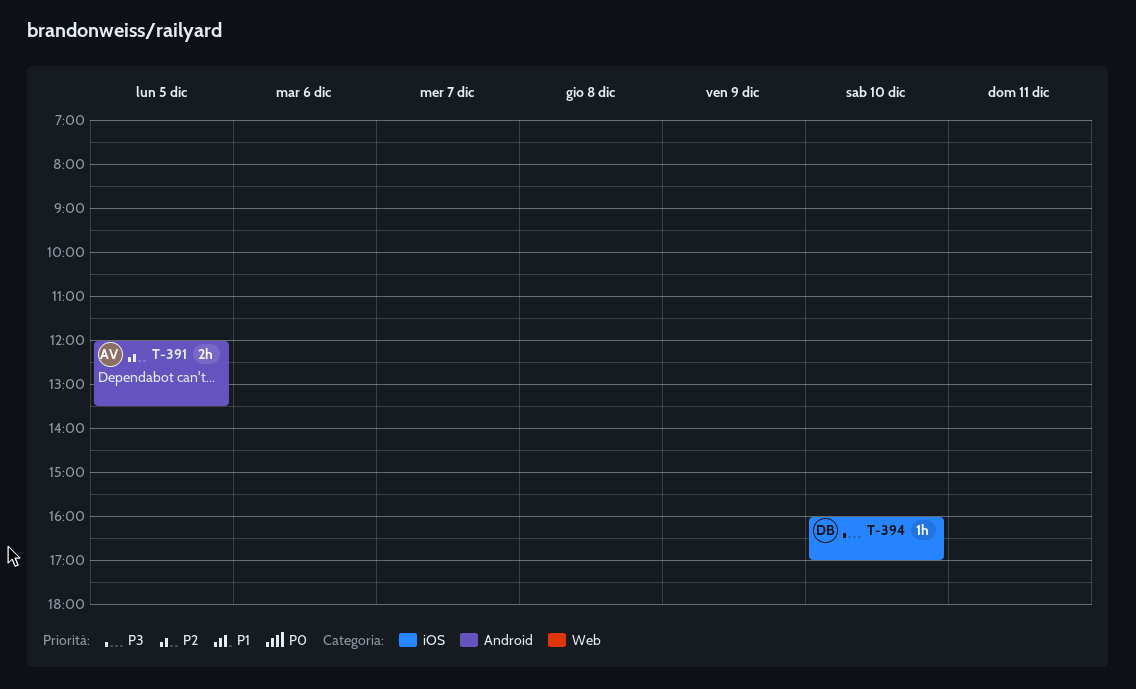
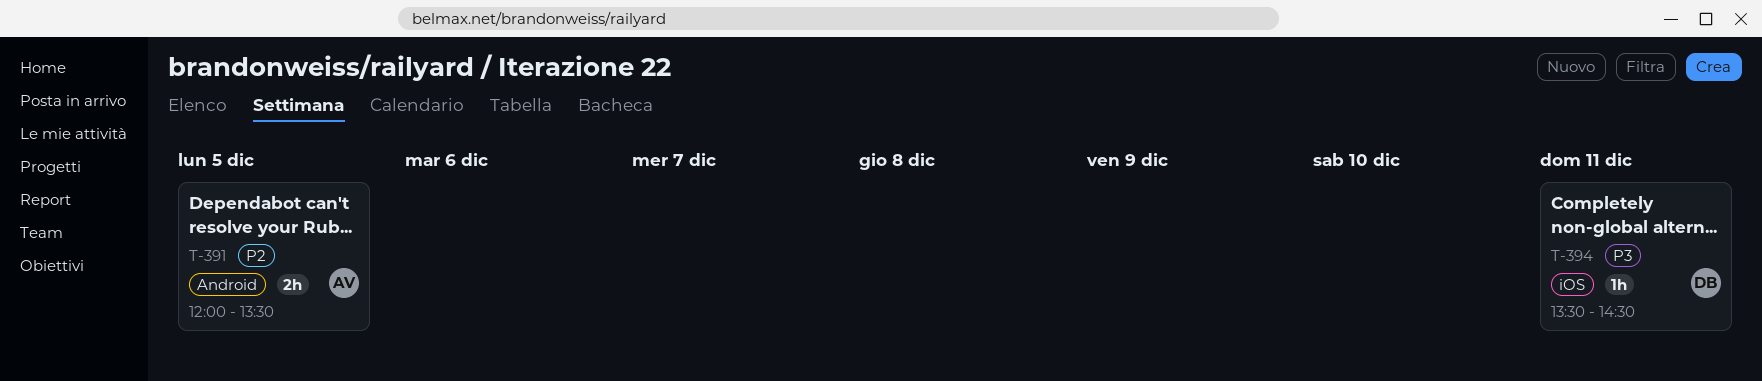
T-394, day: Dec 10 -> Dec 11
T-394, begins: 16:00 -> 13:30
T-394, ends: 17:00 -> 14:30

